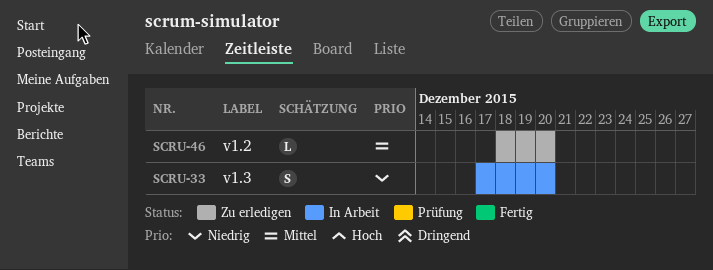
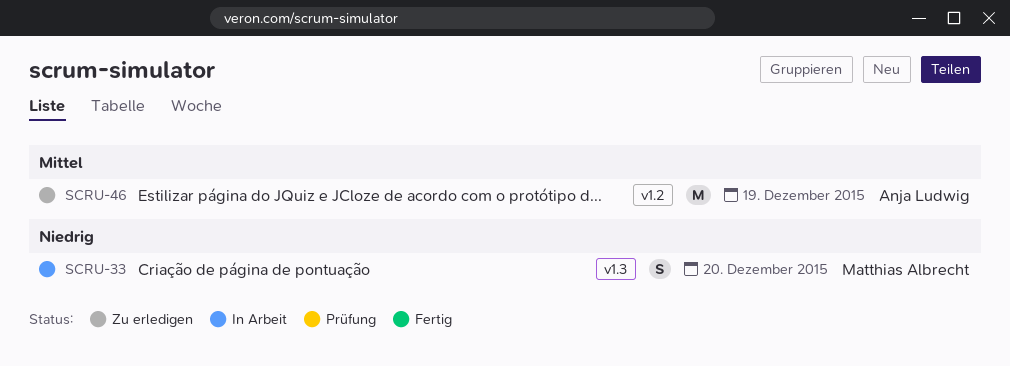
SCRU-46, estimate: L -> M
SCRU-46, due: Dec 20 -> Dec 19

